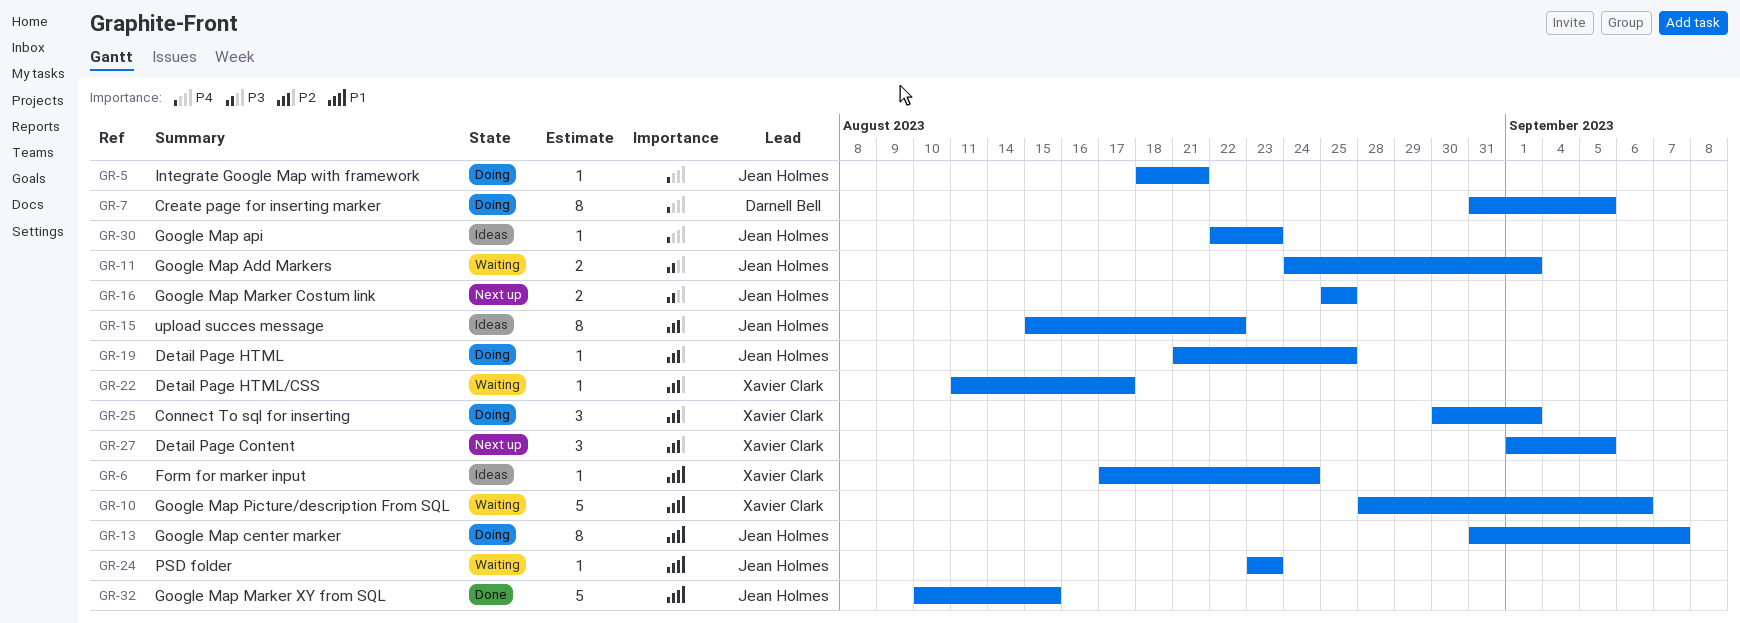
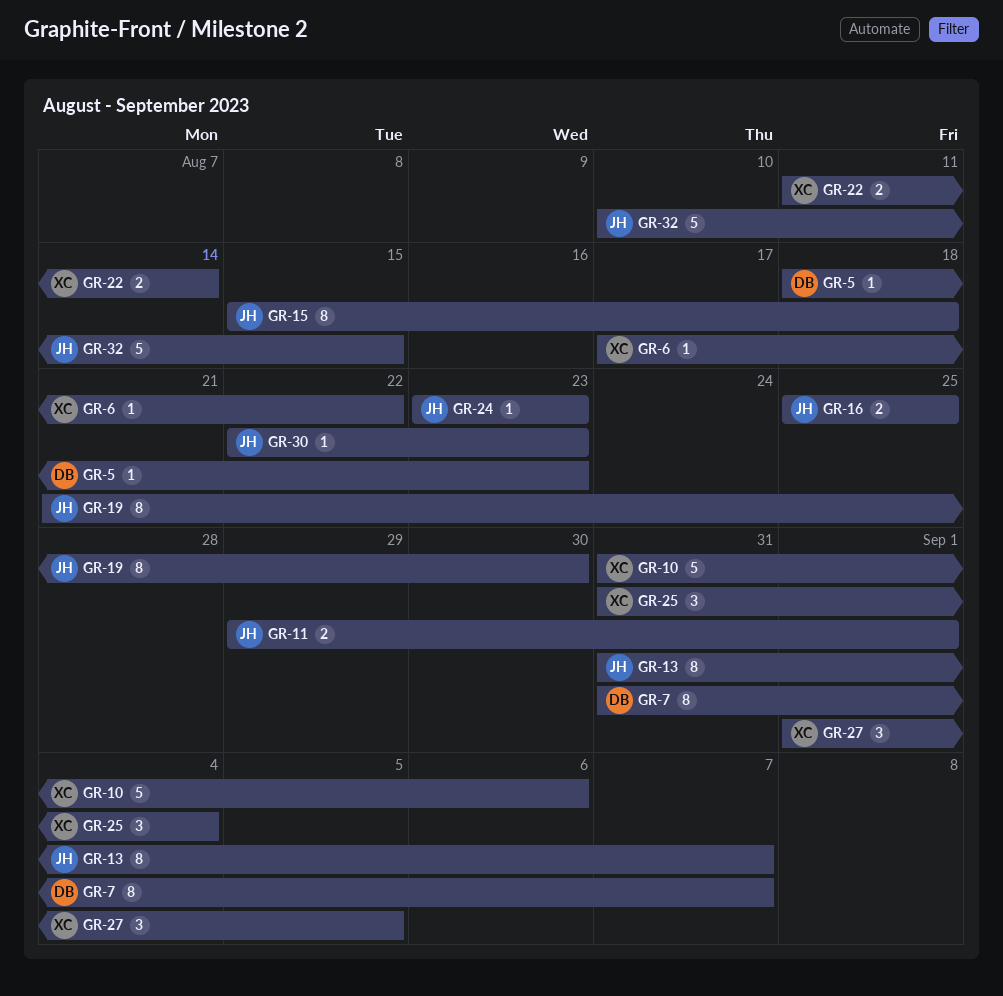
GR-5, owner: Jean Holmes -> Darnell Bell
GR-5, due: Aug 21 -> Aug 23
GR-6, due: Aug 24 -> Aug 22
GR-7, due: Sep 5 -> Sep 7
GR-10, start: Aug 28 -> Aug 31
GR-11, start: Aug 24 -> Aug 29
GR-15, due: Aug 22 -> Aug 18
GR-19, estimate: 1 -> 8
GR-19, due: Aug 25 -> Aug 30
GR-22, estimate: 1 -> 2
GR-22, due: Aug 17 -> Aug 14
GR-25, start: Aug 30 -> Aug 31
GR-25, due: Sep 1 -> Sep 4

